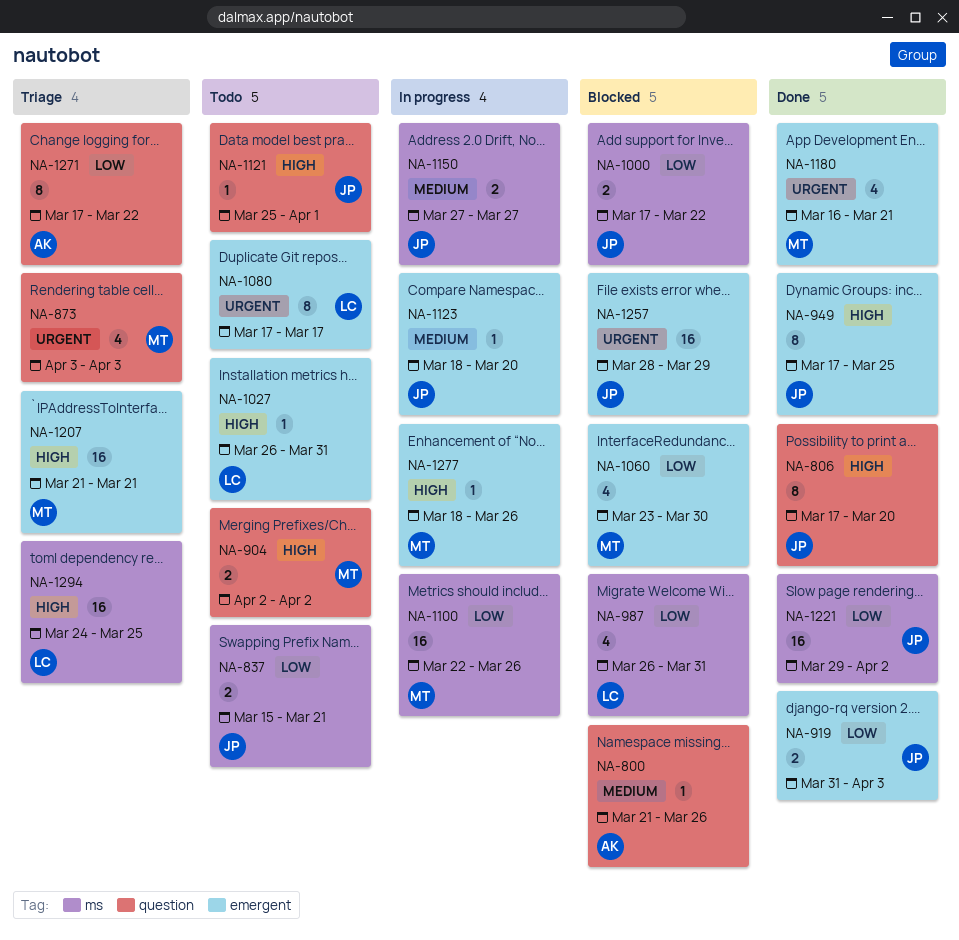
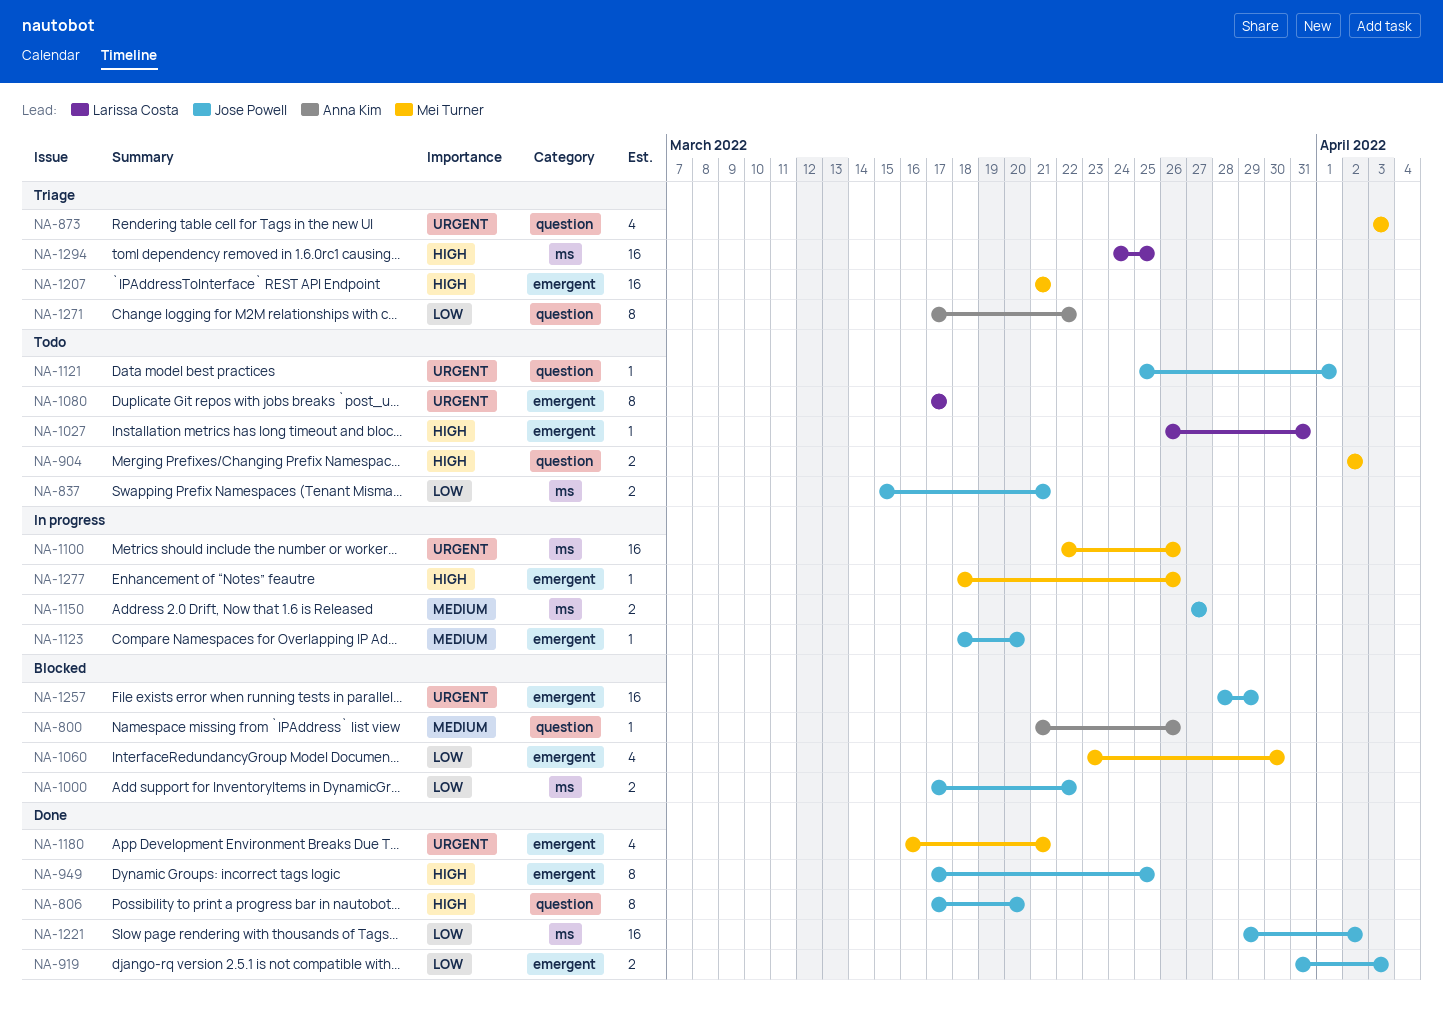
NA-987: present -> none
NA-1100, priority: Low -> Urgent
NA-1121, priority: High -> Urgent

